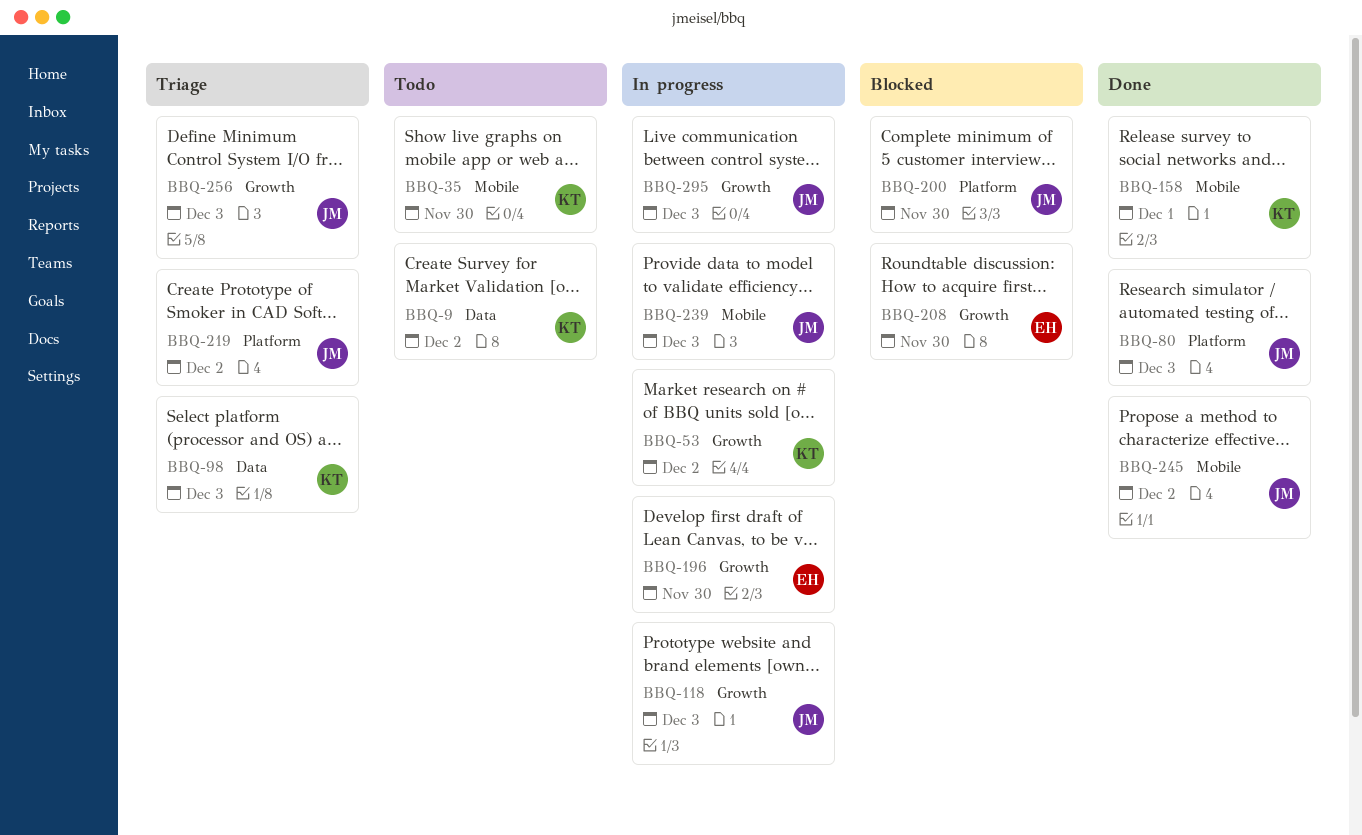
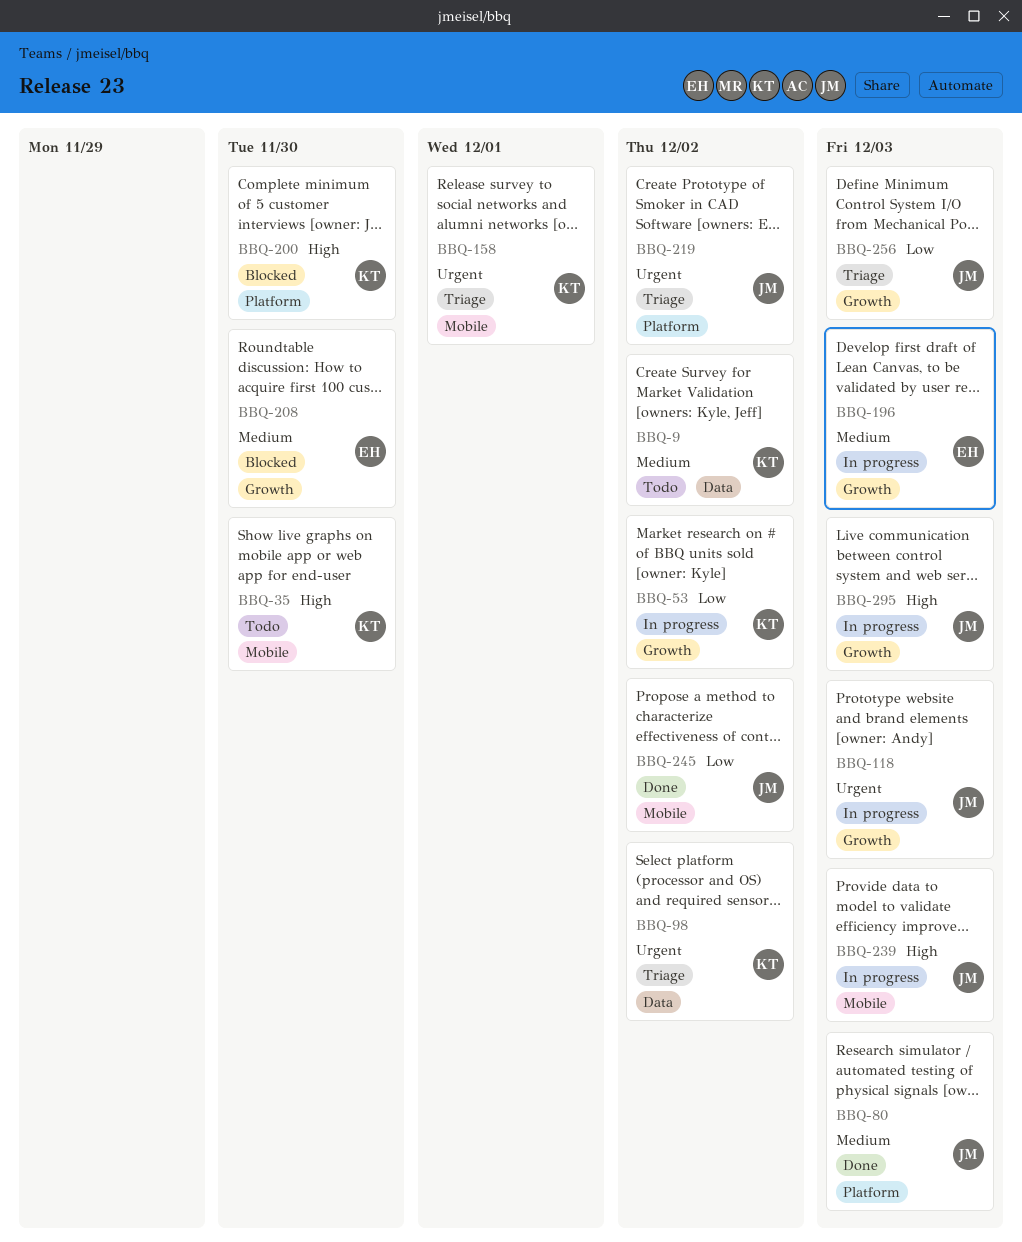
BBQ-98, due: Dec 3 -> Dec 2
BBQ-158, status: Done -> Triage
BBQ-196, due: Nov 30 -> Dec 3
BBQ-200, owner: JM -> KT

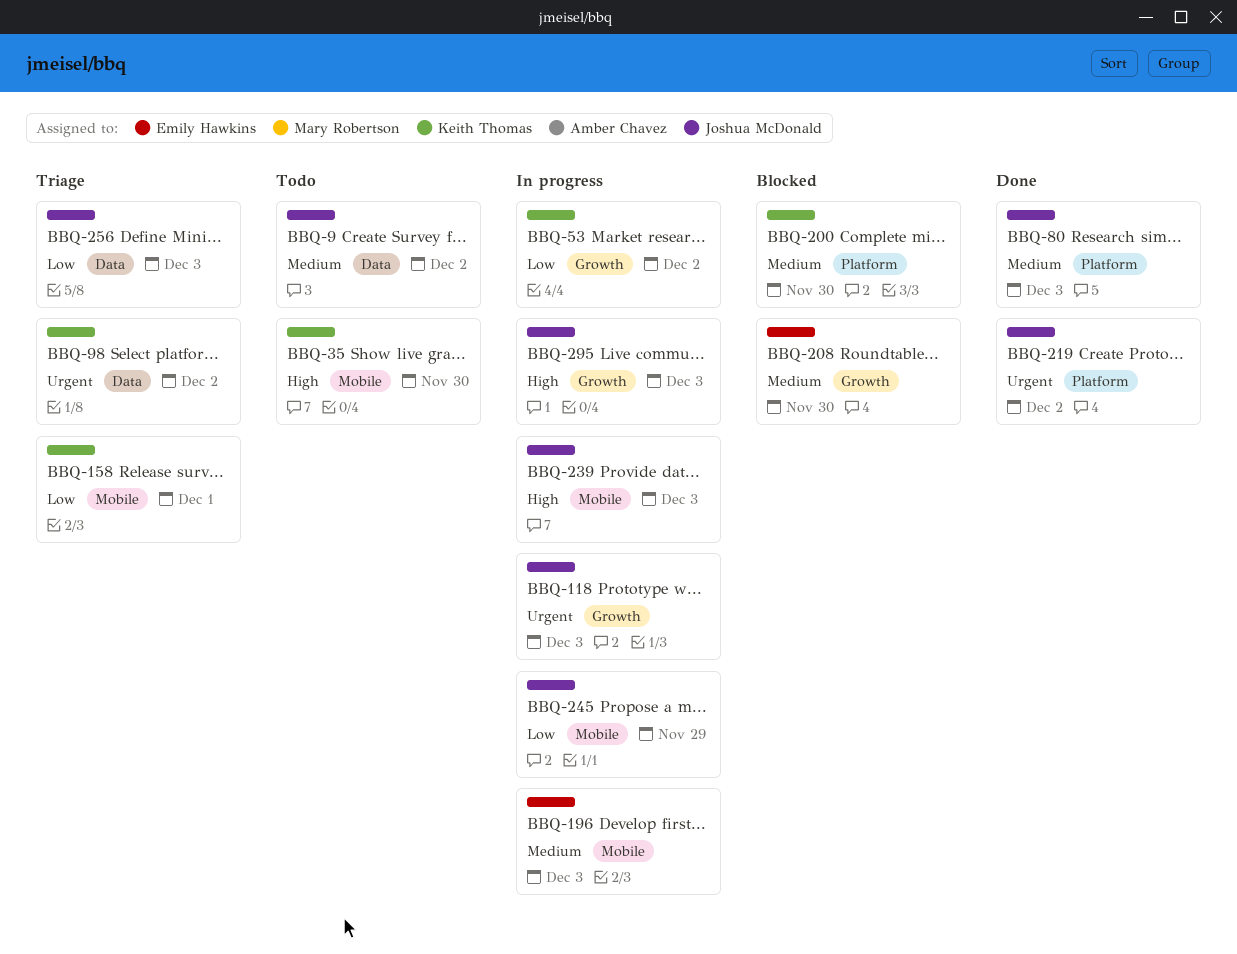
BBQ-9, owner: Keith Thomas -> Joshua McDonald
BBQ-158, priority: Urgent -> Low
BBQ-196, label: Growth -> Mobile
BBQ-200, priority: High -> Medium
BBQ-219, status: Triage -> Done
BBQ-245, status: Done -> In progress
BBQ-245, due: Dec 2 -> Nov 29
BBQ-256, label: Growth -> Data

